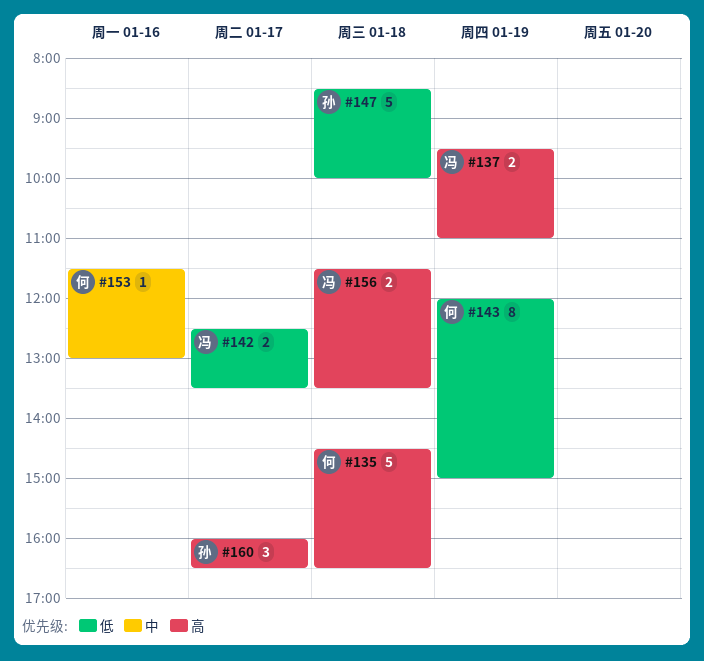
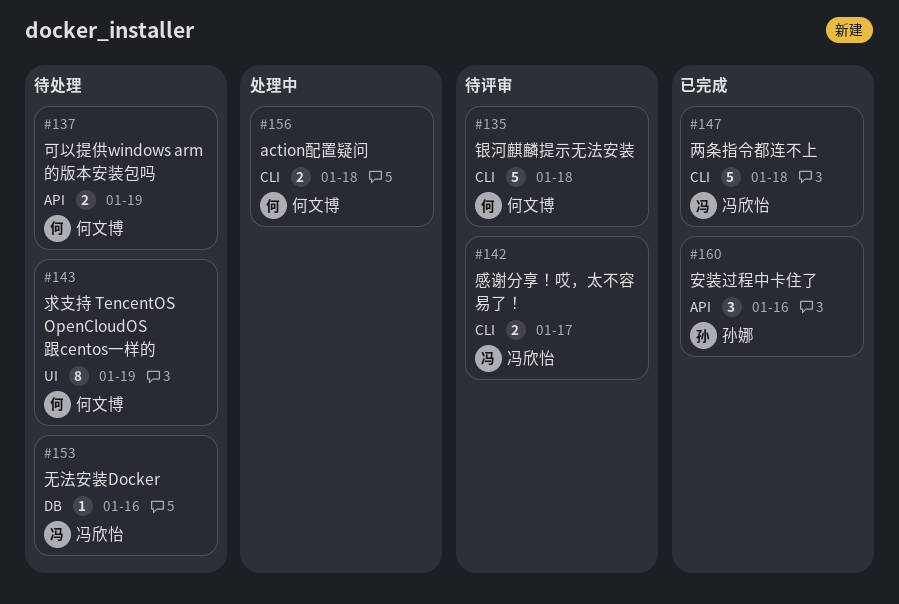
#137, owner: 冯欣怡 -> 何文博
#147, owner: 孙娜 -> 冯欣怡
#153, owner: 何文博 -> 冯欣怡
#156, owner: 冯欣怡 -> 何文博
#160, day: Jan 17 -> Jan 16

